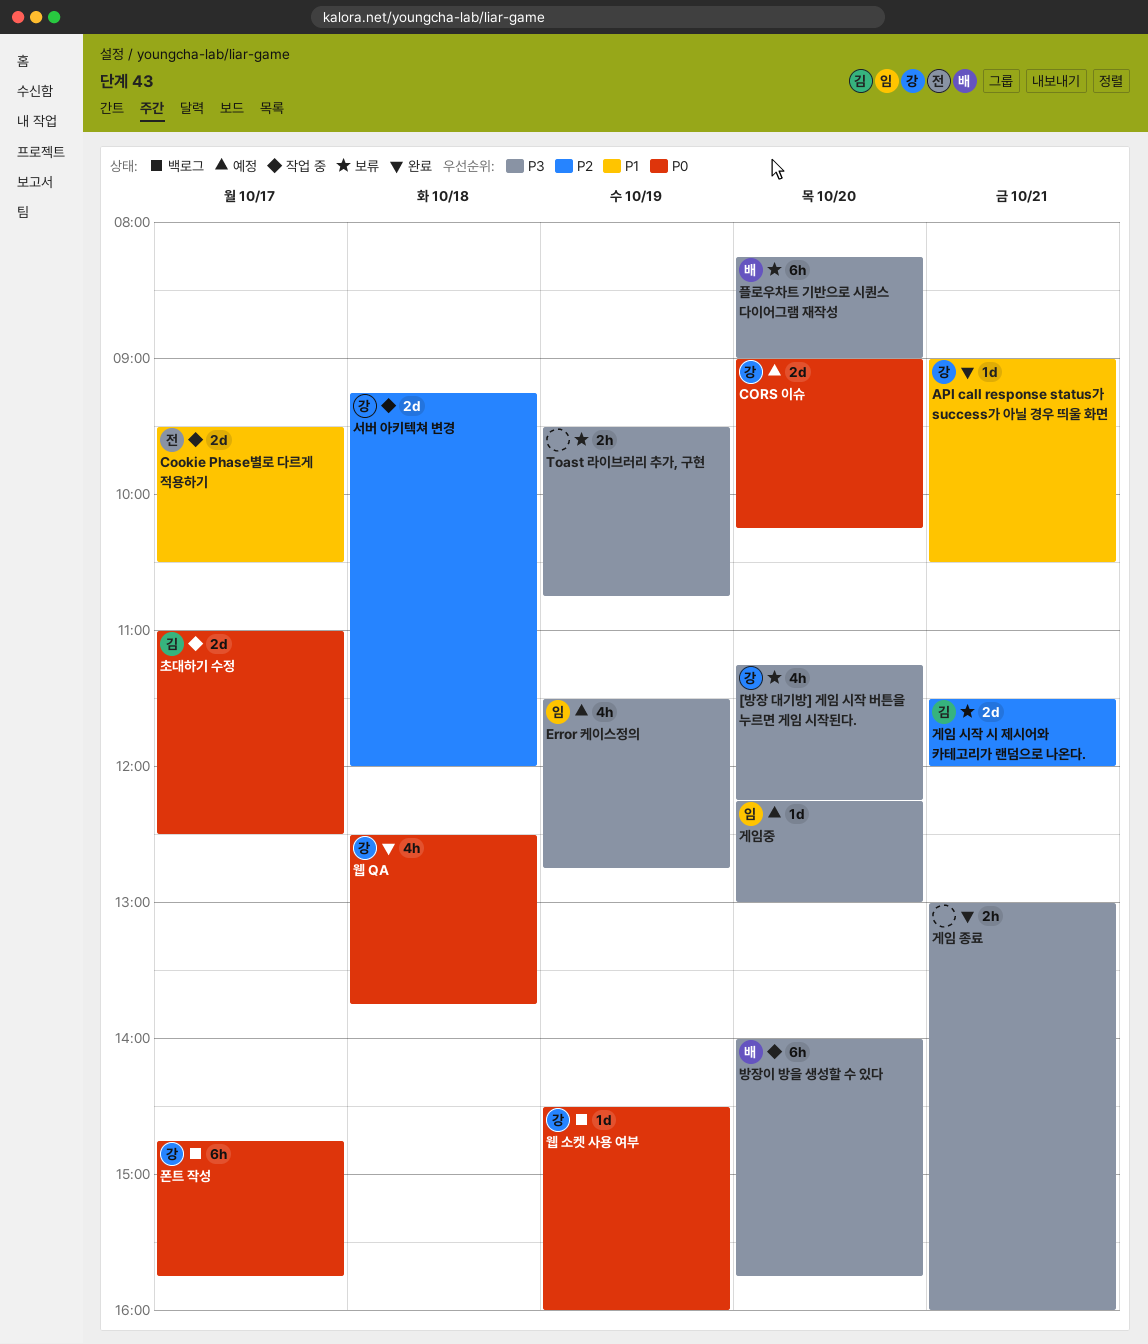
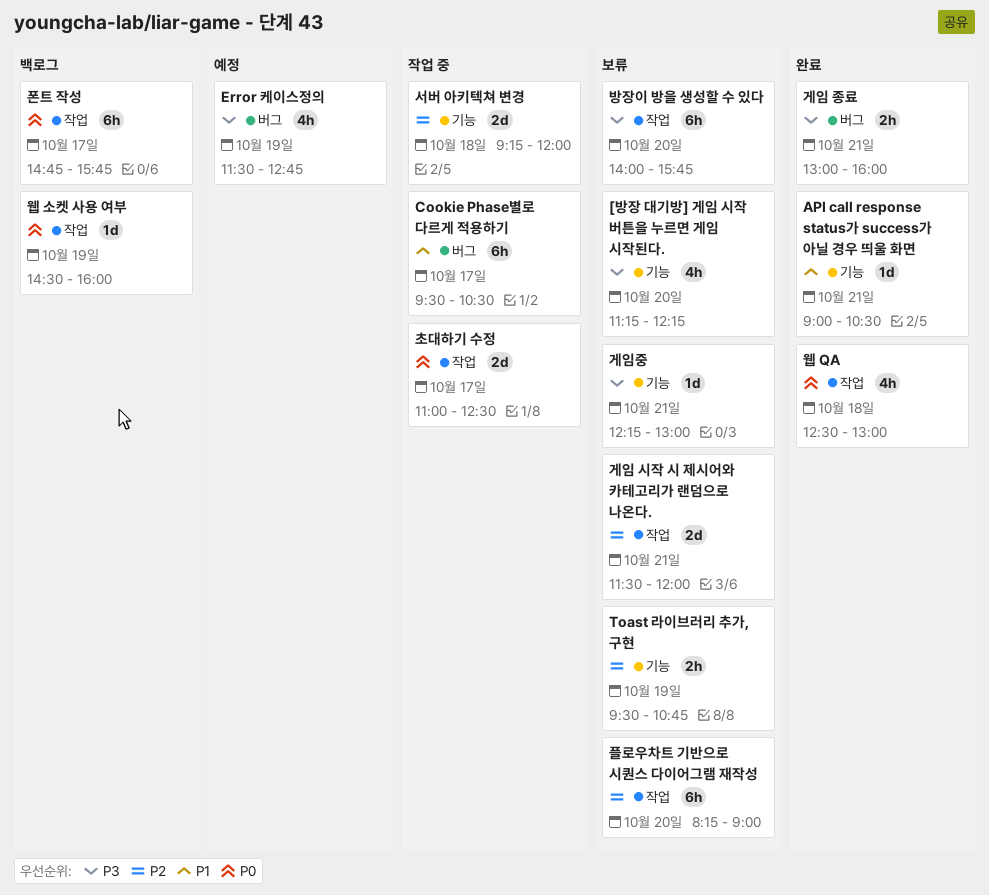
Cookie Phase별로 다르게 적용하기, estimate: 2d -> 6h
CORS 이슈: present -> none
Toast 라이브러리 추가, 구현, priority: P3 -> P2
게임중, status: 예정 -> 보류
게임중, day: Oct 20 -> Oct 21
방장이 방을 생성할 수 있다, status: 작업 중 -> 보류
웹 QA, ends: 13:45 -> 13:00
플로우차트 기반으로 시퀀스 다이어그램 재작성, priority: P3 -> P2

